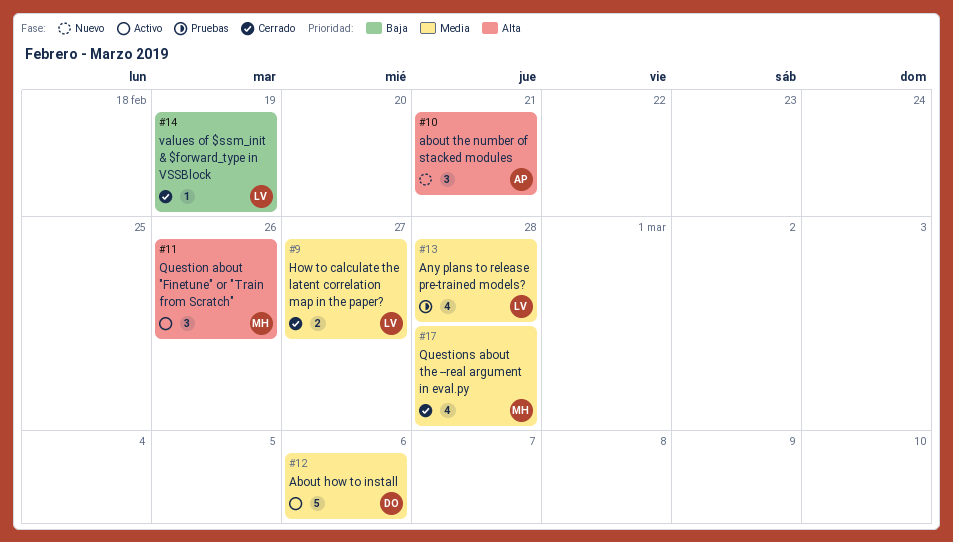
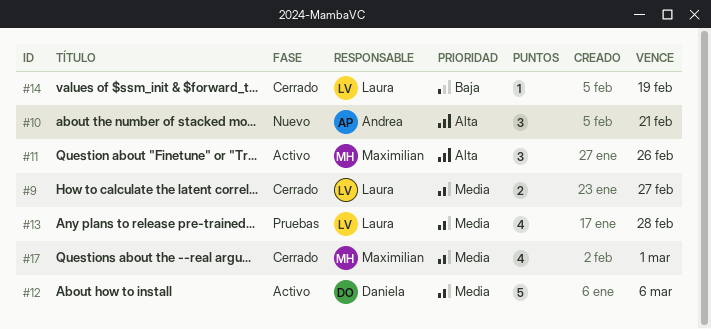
#17, due: Feb 28 -> Mar 1

